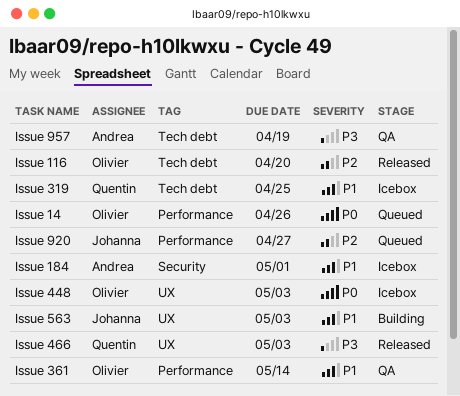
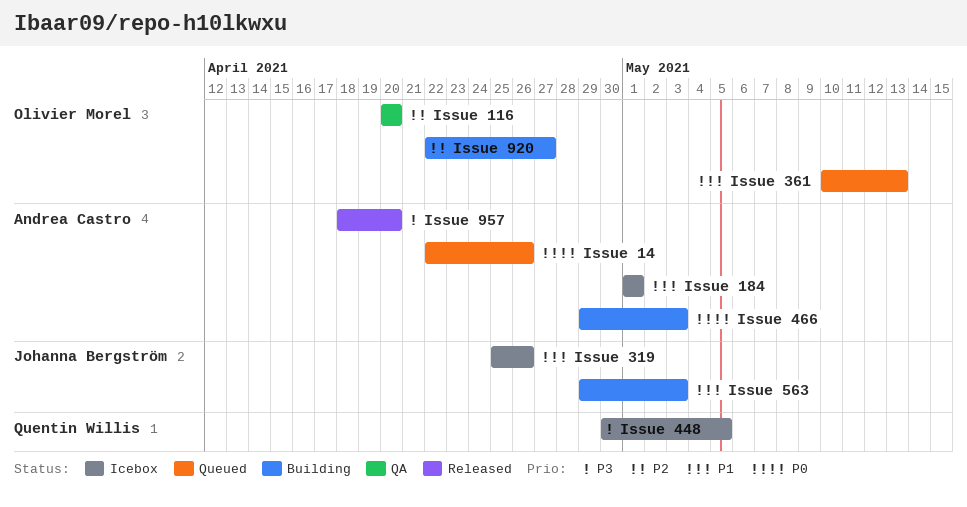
Issue 116, status: Released -> QA
Issue 14, owner: Olivier Morel -> Andrea Castro
Issue 319, owner: Quentin Willis -> Johanna Bergström
Issue 319, due: Apr 25 -> Apr 26
Issue 361, status: QA -> Queued
Issue 361, due: May 14 -> May 13
Issue 448, owner: Olivier Morel -> Quentin Willis
Issue 448, priority: P0 -> P3
Issue 448, due: May 3 -> May 5
Issue 466, status: Released -> Building
Issue 466, owner: Quentin Willis -> Andrea Castro
Issue 466, priority: P3 -> P0
Issue 920, status: Queued -> Building
Issue 920, owner: Johanna Bergström -> Olivier Morel
Issue 957, status: QA -> Released
Issue 957, due: Apr 19 -> Apr 20

